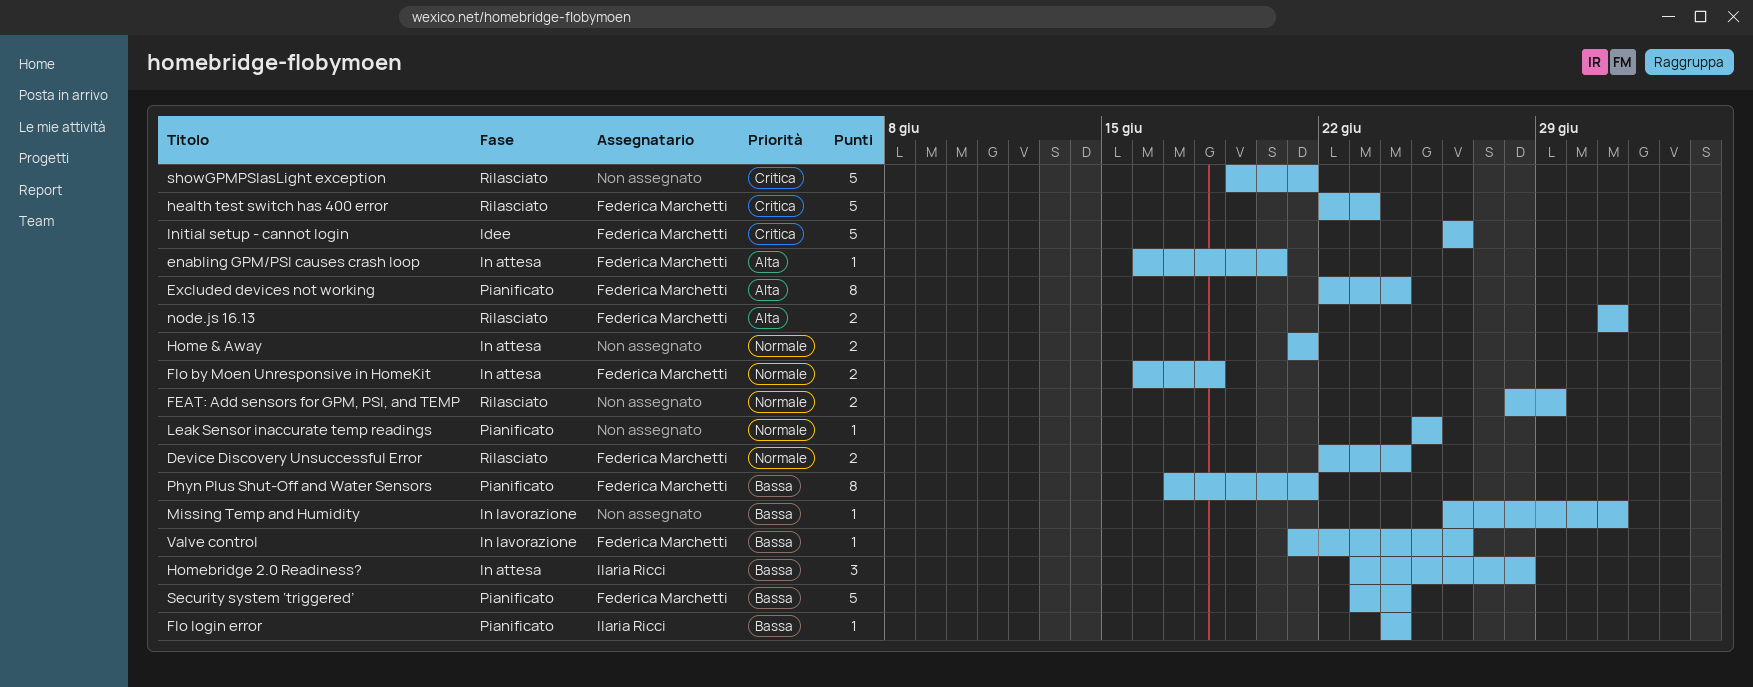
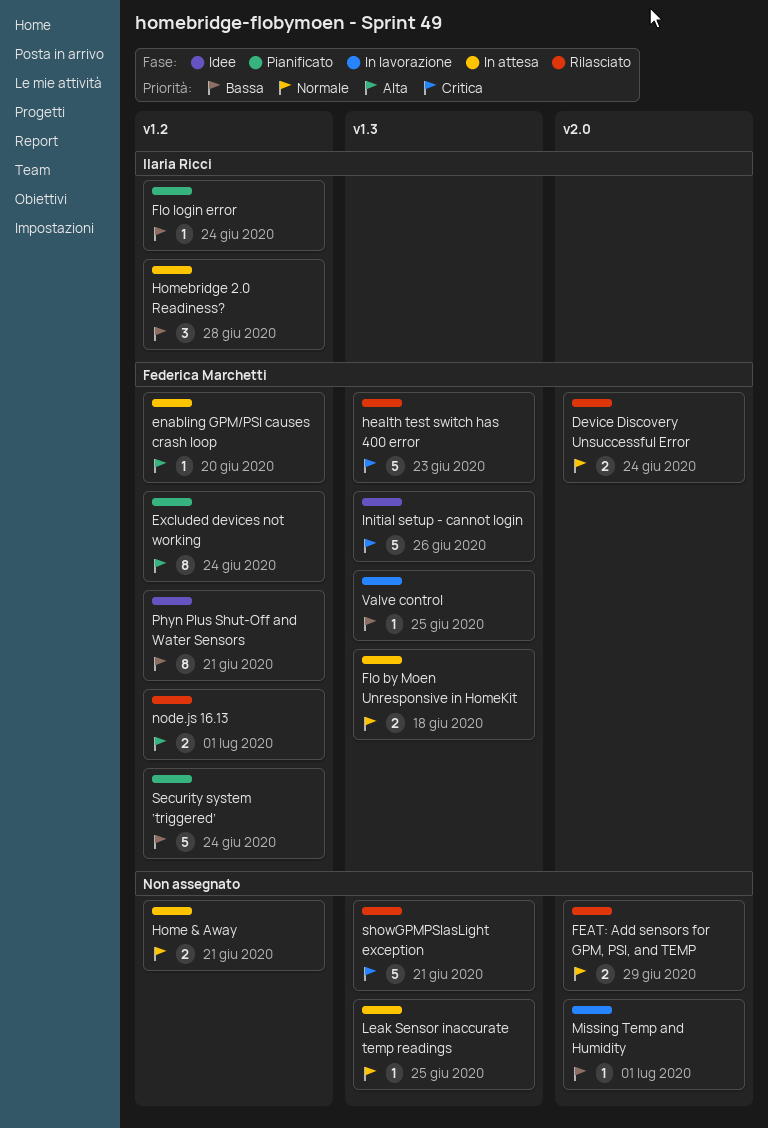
Leak Sensor inaccurate temp readings, status: Pianificato -> In attesa
Phyn Plus Shut-Off and Water Sensors, status: Pianificato -> Idee
Valve control, due: Jun 26 -> Jun 25

